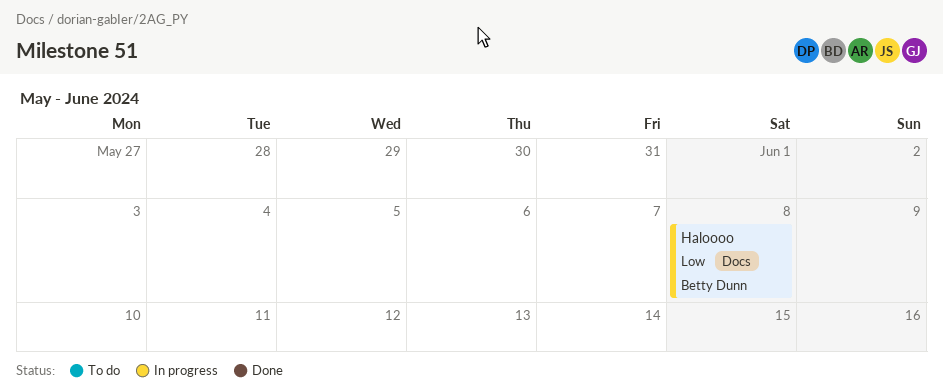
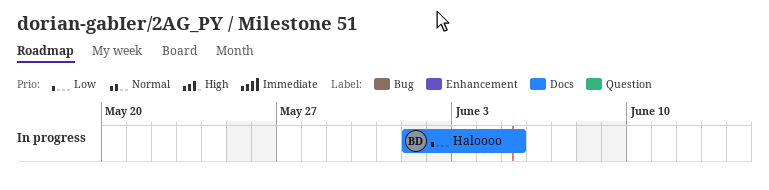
Haloooo, due: Jun 8 -> Jun 5

